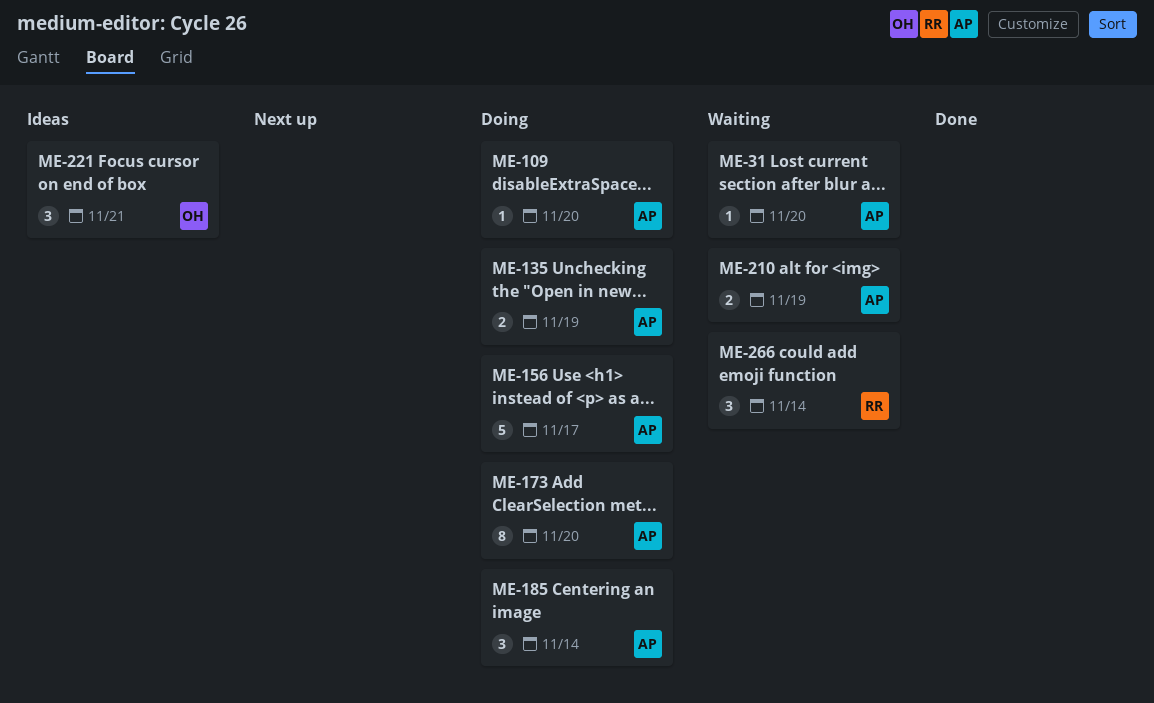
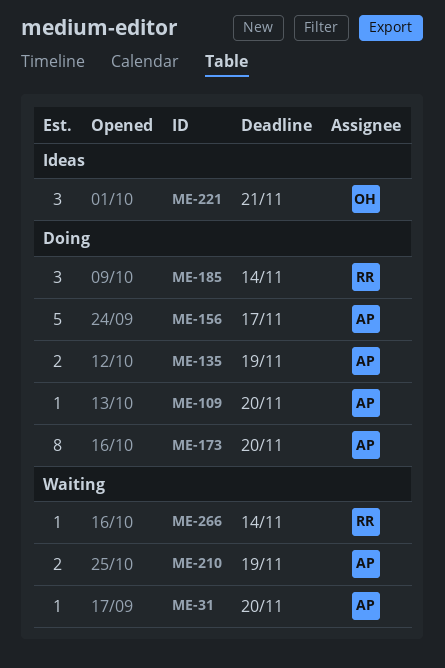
ME-185, owner: AP -> RR
ME-266, estimate: 3 -> 1

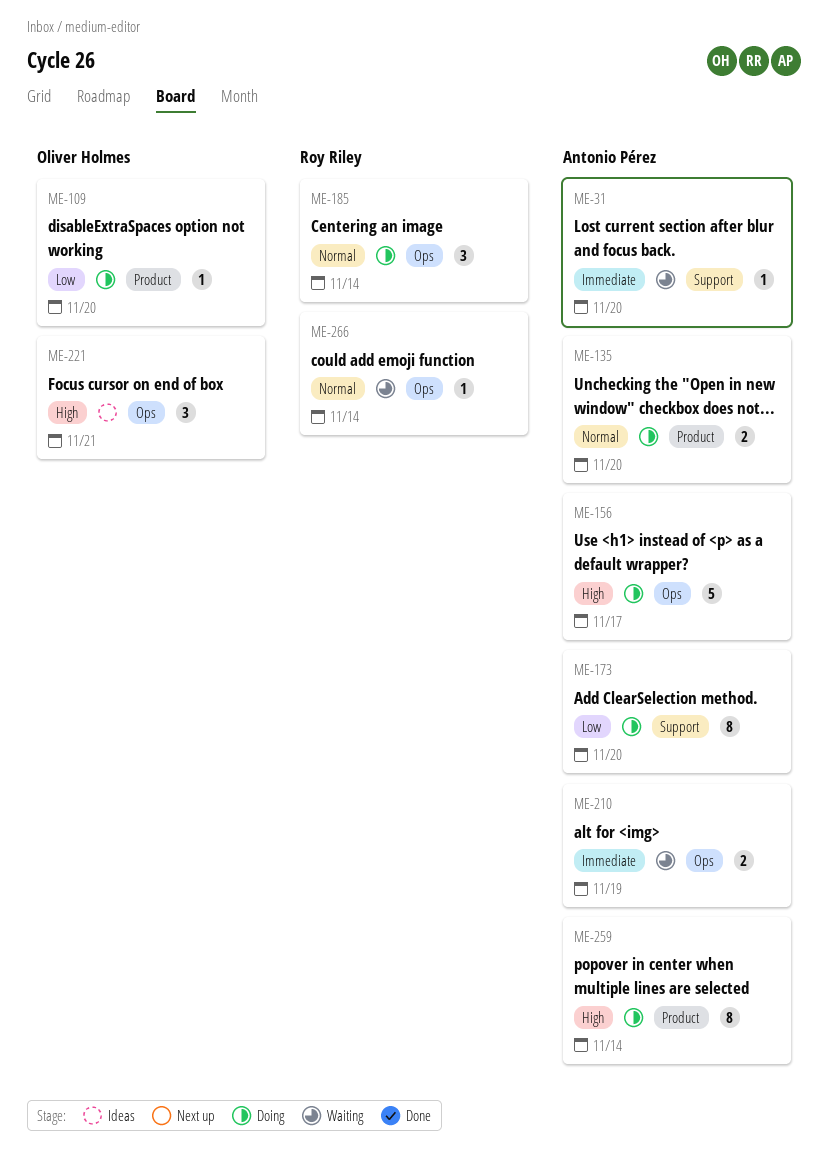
ME-109, owner: Antonio Pérez -> Oliver Holmes
ME-135, due: Nov 19 -> Nov 20
ME-259: none -> present

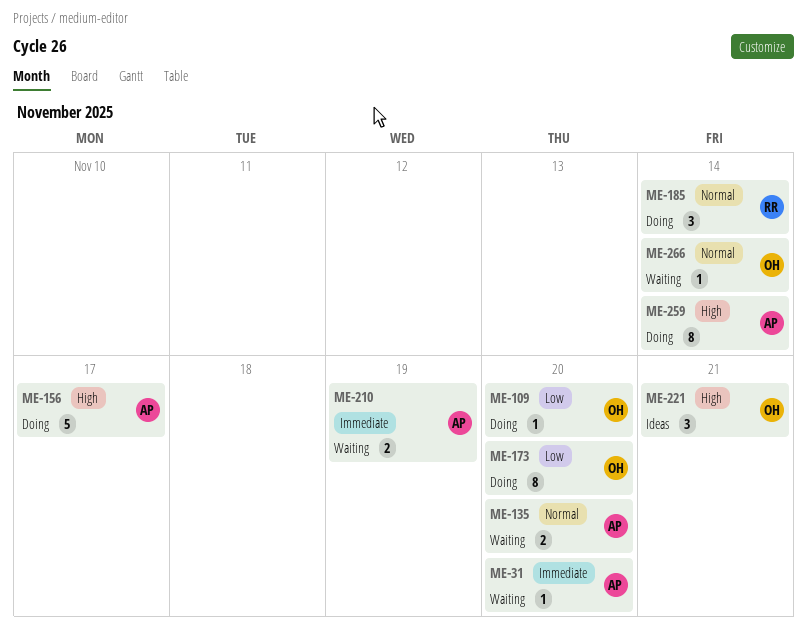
ME-135, status: Doing -> Waiting
ME-173, owner: Antonio Pérez -> Oliver Holmes
ME-266, owner: Roy Riley -> Oliver Holmes

